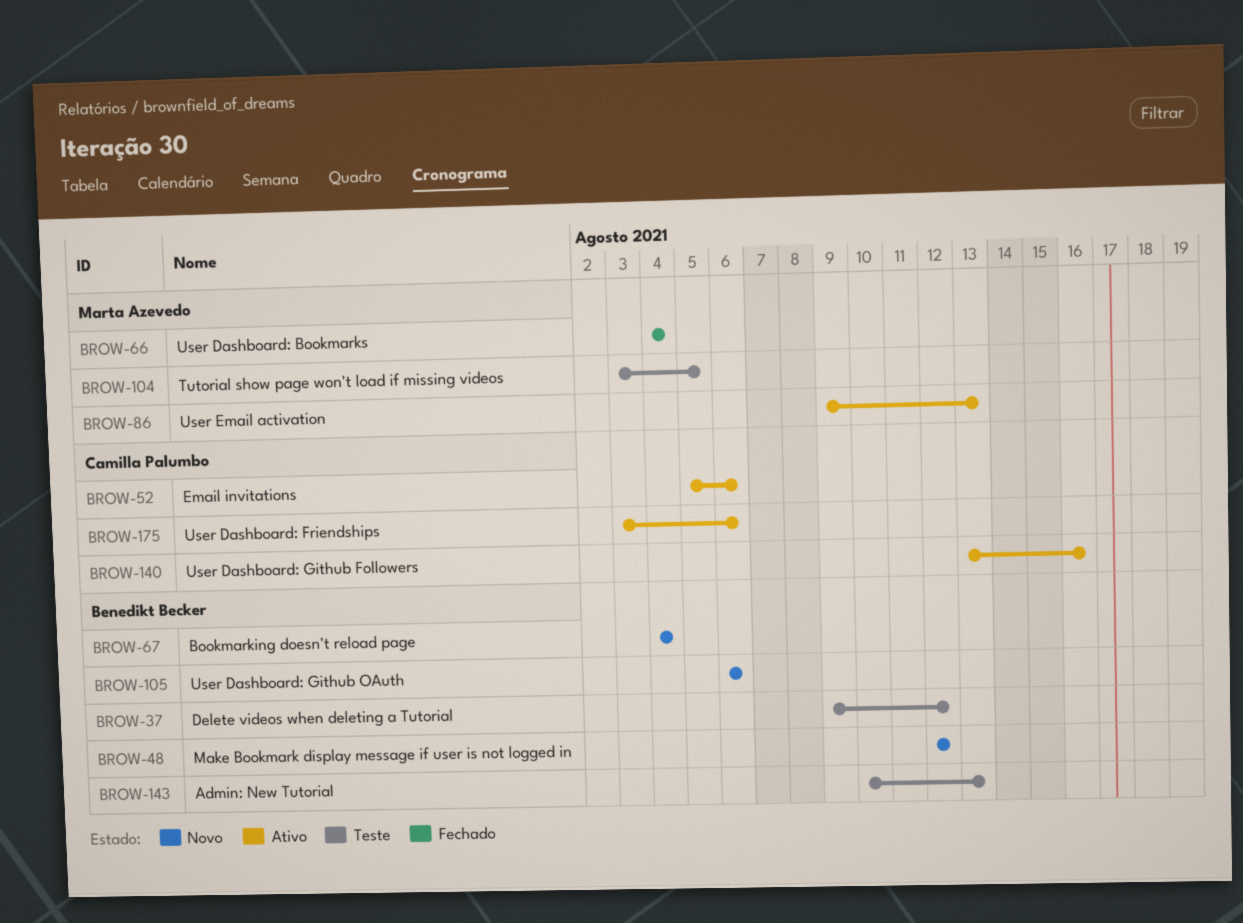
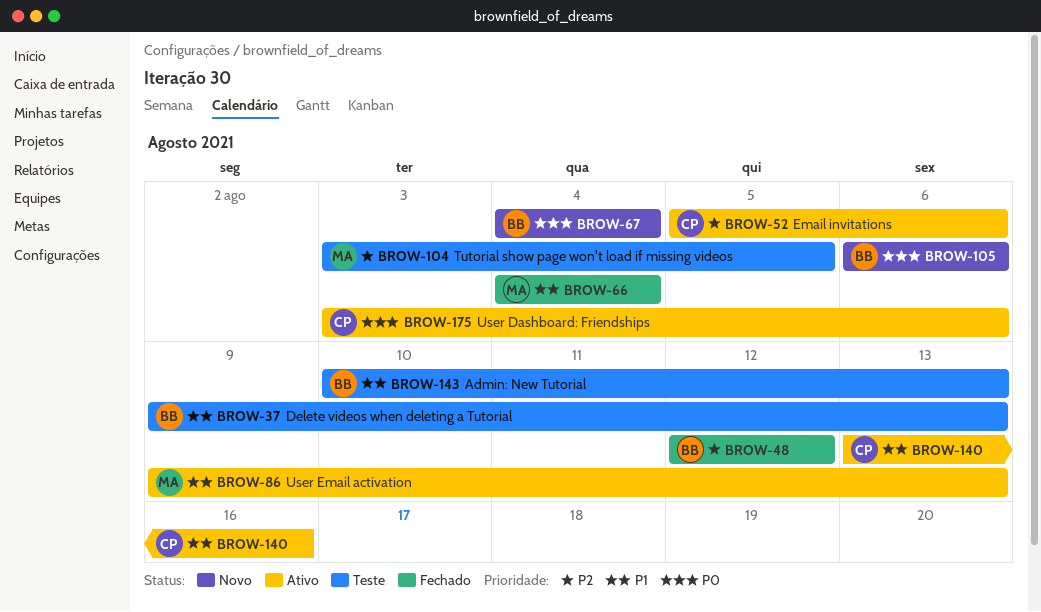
BROW-37, due: Aug 12 -> Aug 13
BROW-48, status: Novo -> Fechado

